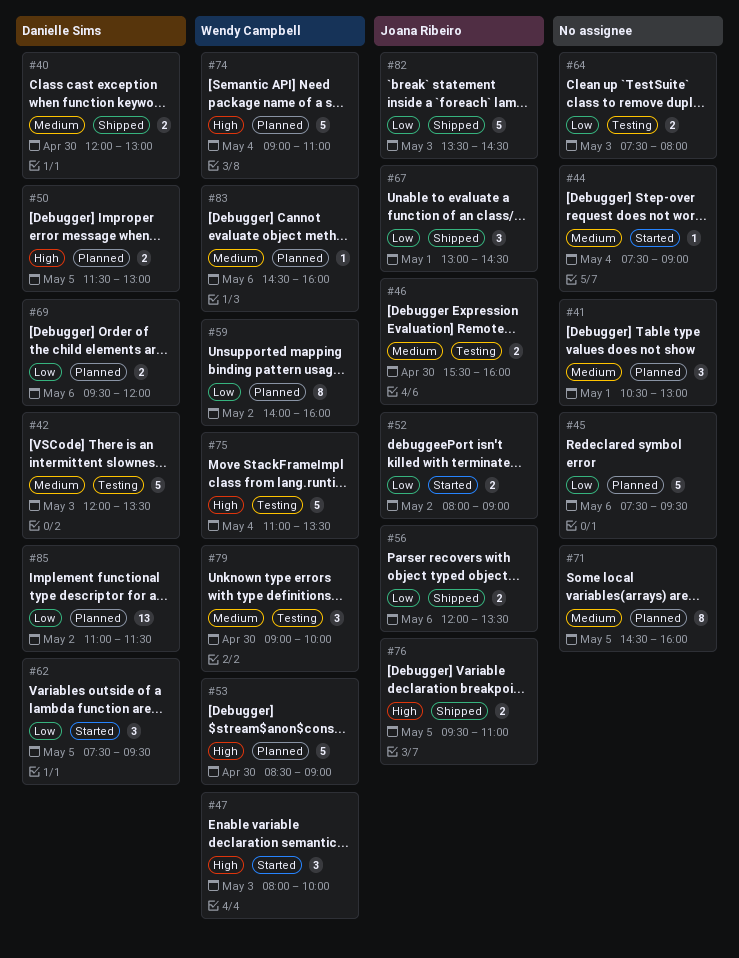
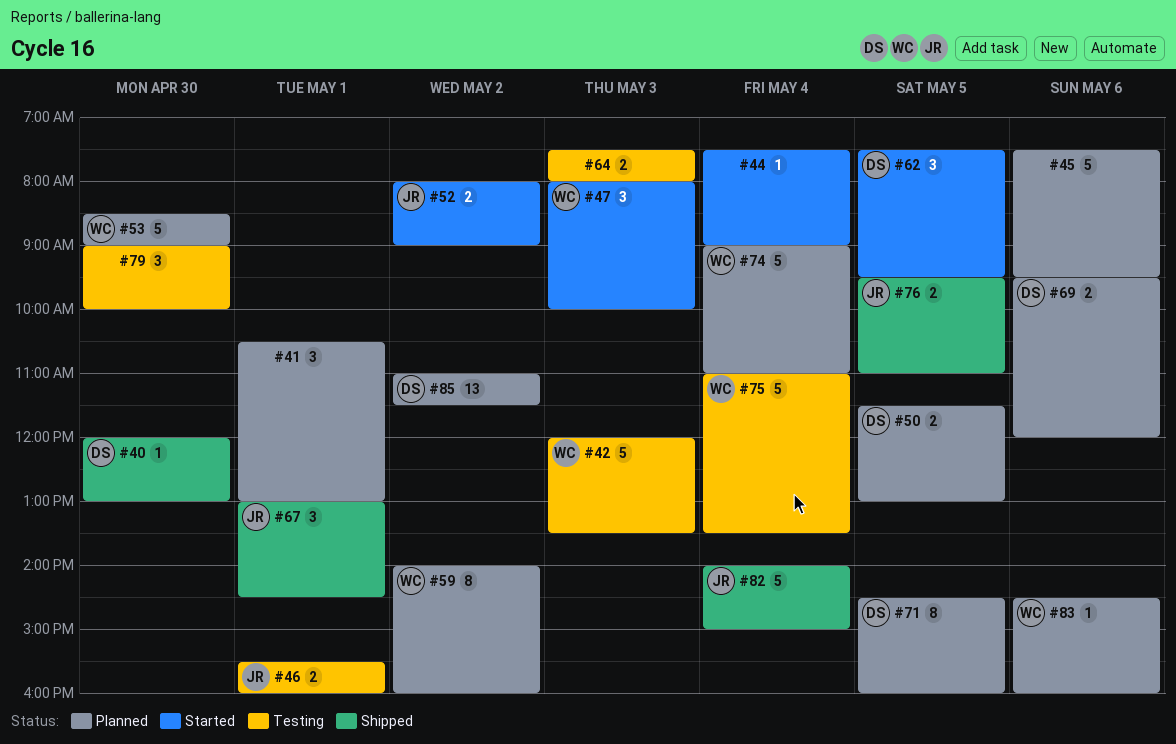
#40, estimate: 2 -> 1
#42, owner: Danielle Sims -> Wendy Campbell
#46, day: Apr 30 -> May 1
#56: present -> none
#71, owner: none -> Danielle Sims
#79, owner: Wendy Campbell -> none
#82, day: May 3 -> May 4
#82, begins: 13:30 -> 14:00
#82, ends: 14:30 -> 15:00

